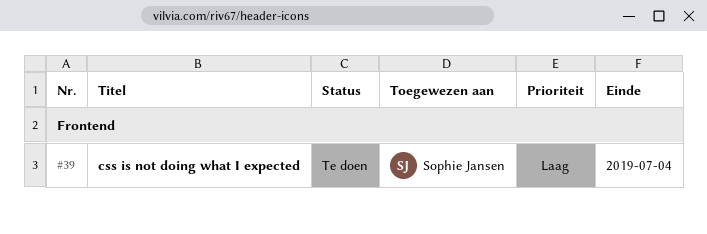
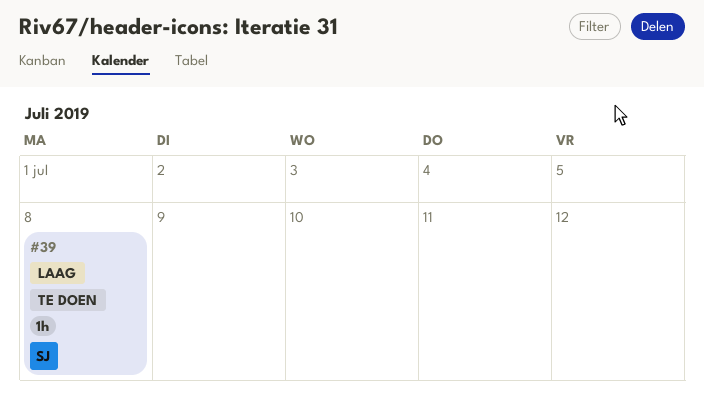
#39, due: Jul 4 -> Jul 8

